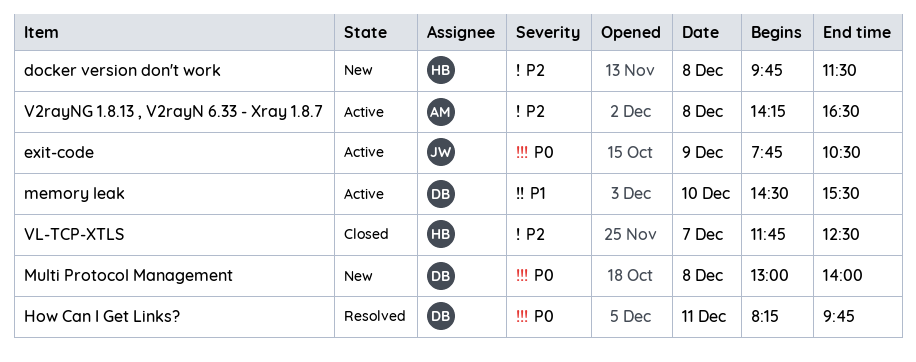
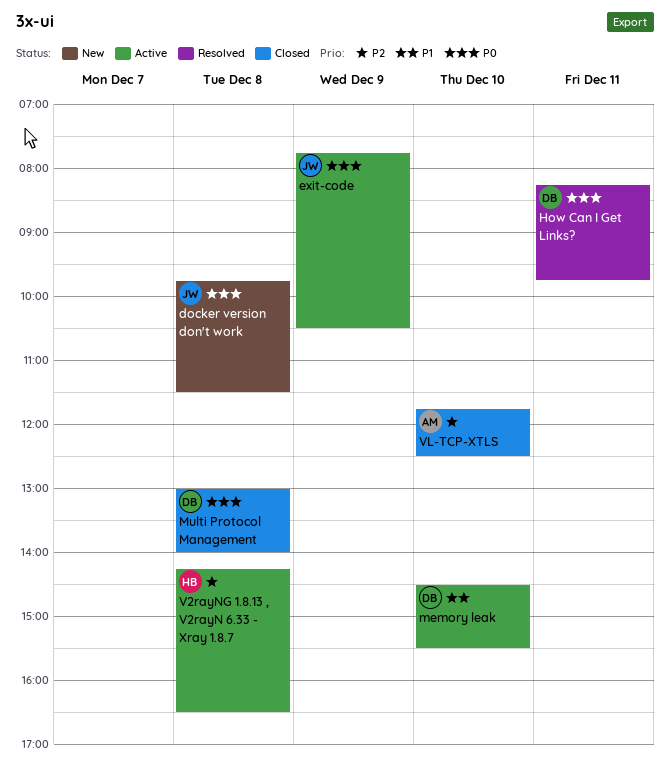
docker version don't work, owner: HB -> JW
docker version don't work, priority: P2 -> P0
Multi Protocol Management, status: New -> Closed
V2rayNG 1.8.13 , V2rayN 6.33 - Xray 1.8.7, owner: AM -> HB
VL-TCP-XTLS, owner: HB -> AM
VL-TCP-XTLS, day: Dec 7 -> Dec 10

